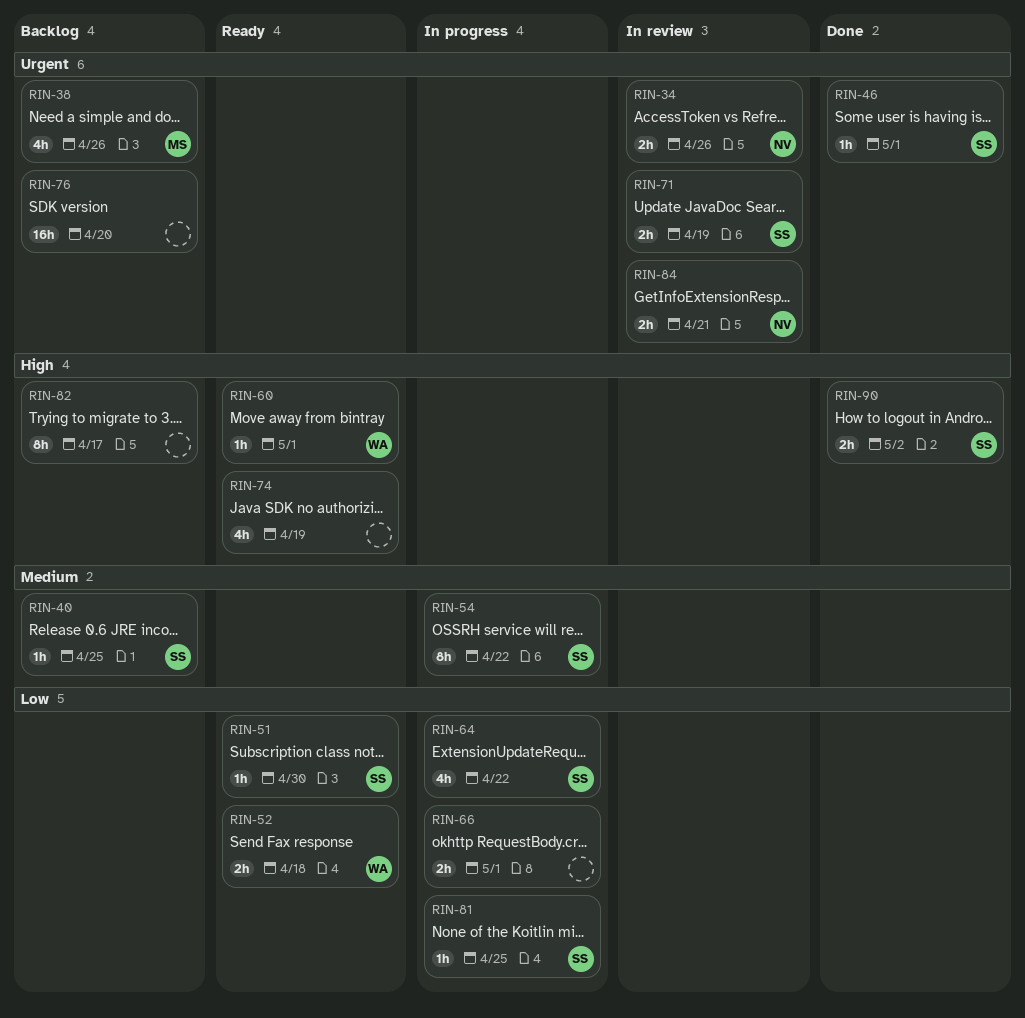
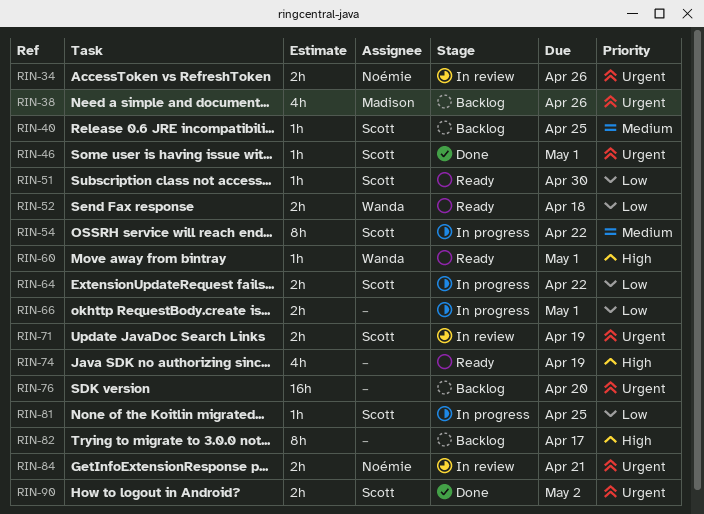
RIN-64, estimate: 4h -> 2h
RIN-90, priority: High -> Urgent

